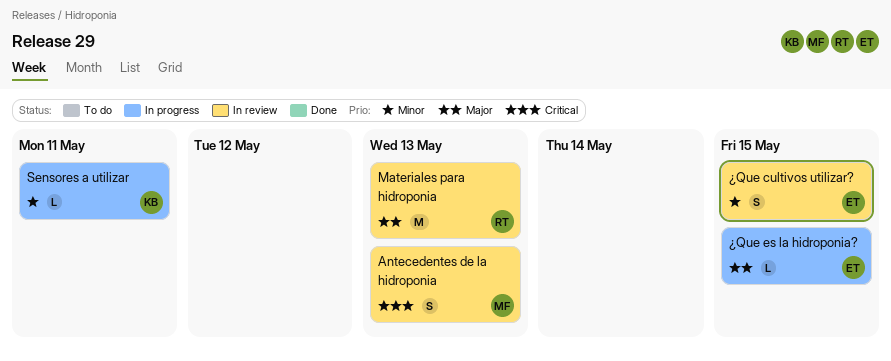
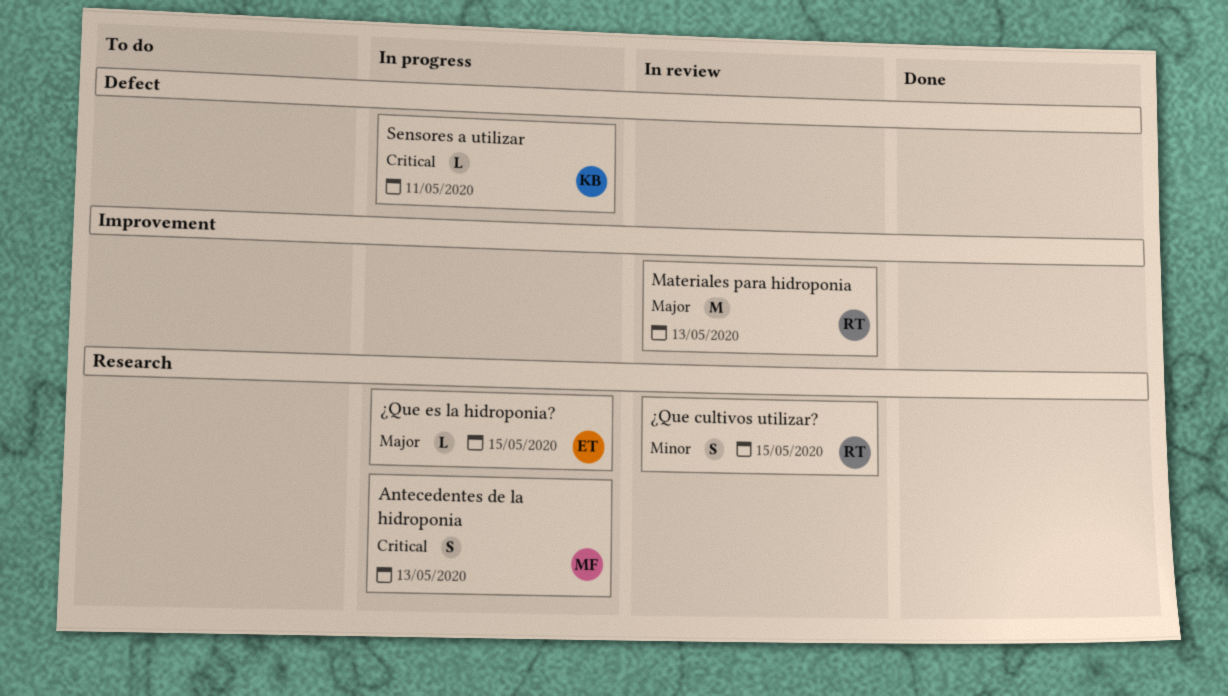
Antecedentes de la hidroponia, status: In review -> In progress
Sensores a utilizar, priority: Minor -> Critical
¿Que cultivos utilizar?, owner: ET -> RT

